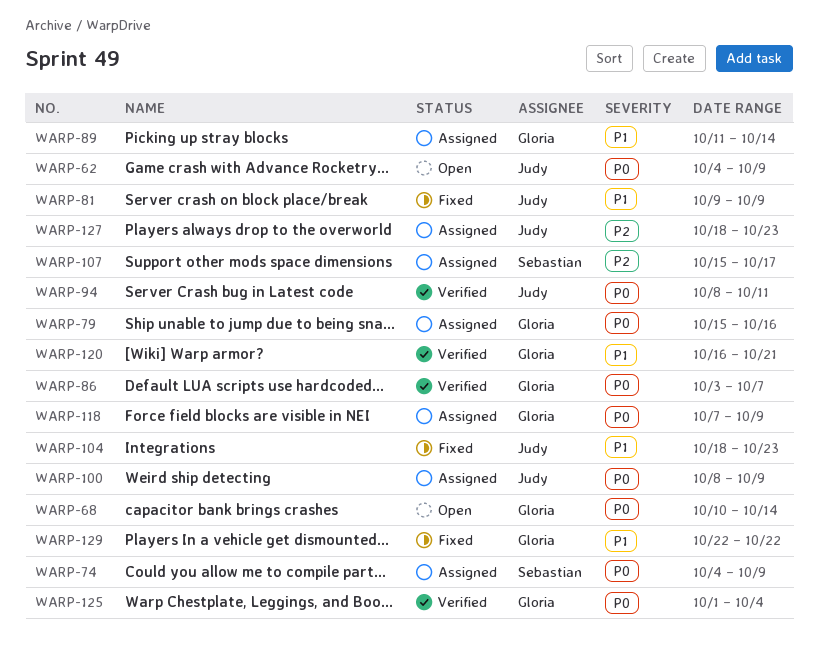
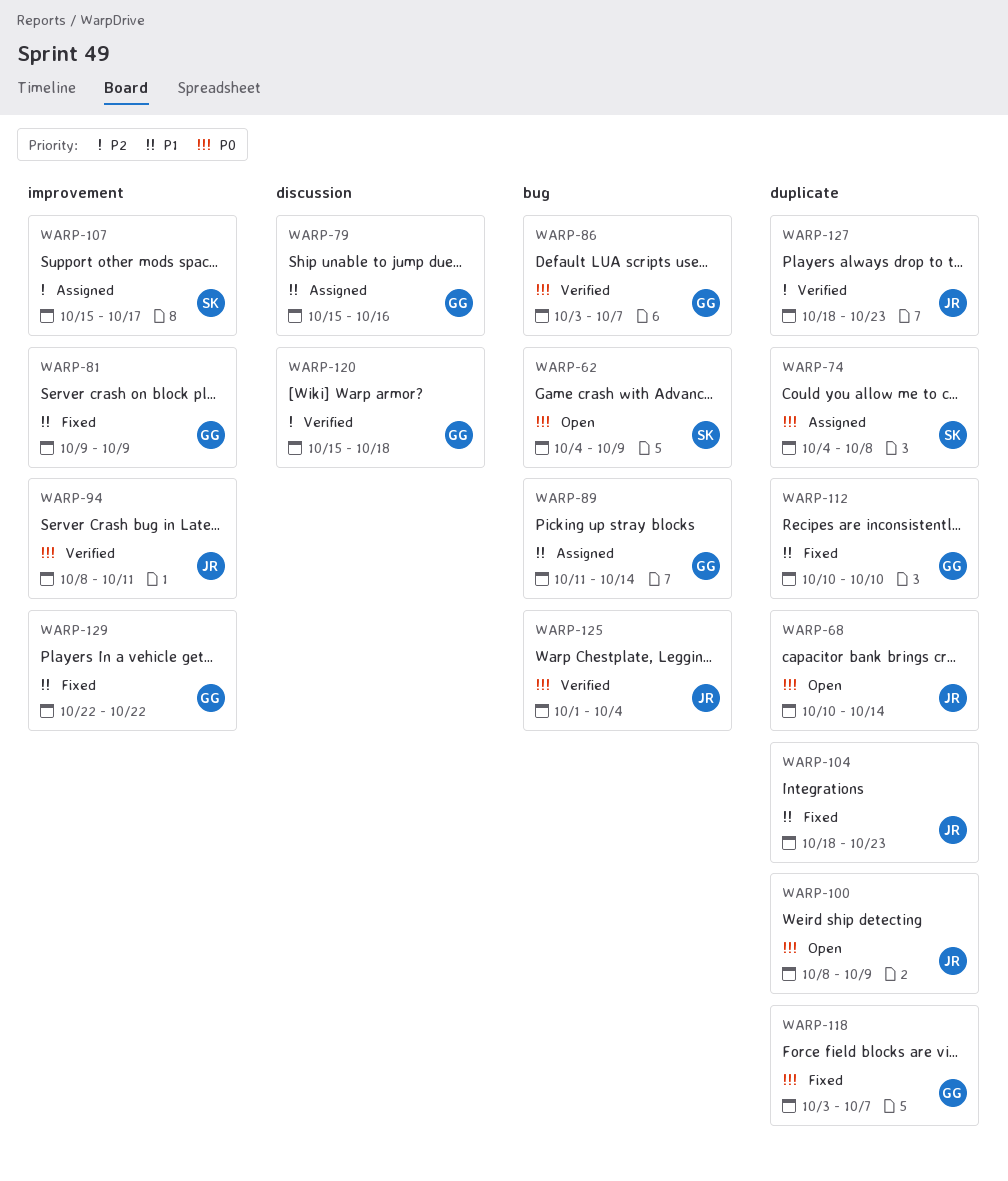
WARP-62, owner: Judy -> Sebastian
WARP-68, owner: Gloria -> Judy
WARP-74, due: Oct 9 -> Oct 8
WARP-79, priority: P0 -> P1
WARP-81, owner: Judy -> Gloria
WARP-100, status: Assigned -> Open
WARP-112: none -> present
WARP-118, status: Assigned -> Fixed
WARP-118, start: Oct 7 -> Oct 3
WARP-118, due: Oct 9 -> Oct 7
WARP-120, priority: P1 -> P2
WARP-120, start: Oct 16 -> Oct 15
WARP-120, due: Oct 21 -> Oct 18
WARP-125, owner: Gloria -> Judy
WARP-127, status: Assigned -> Verified

